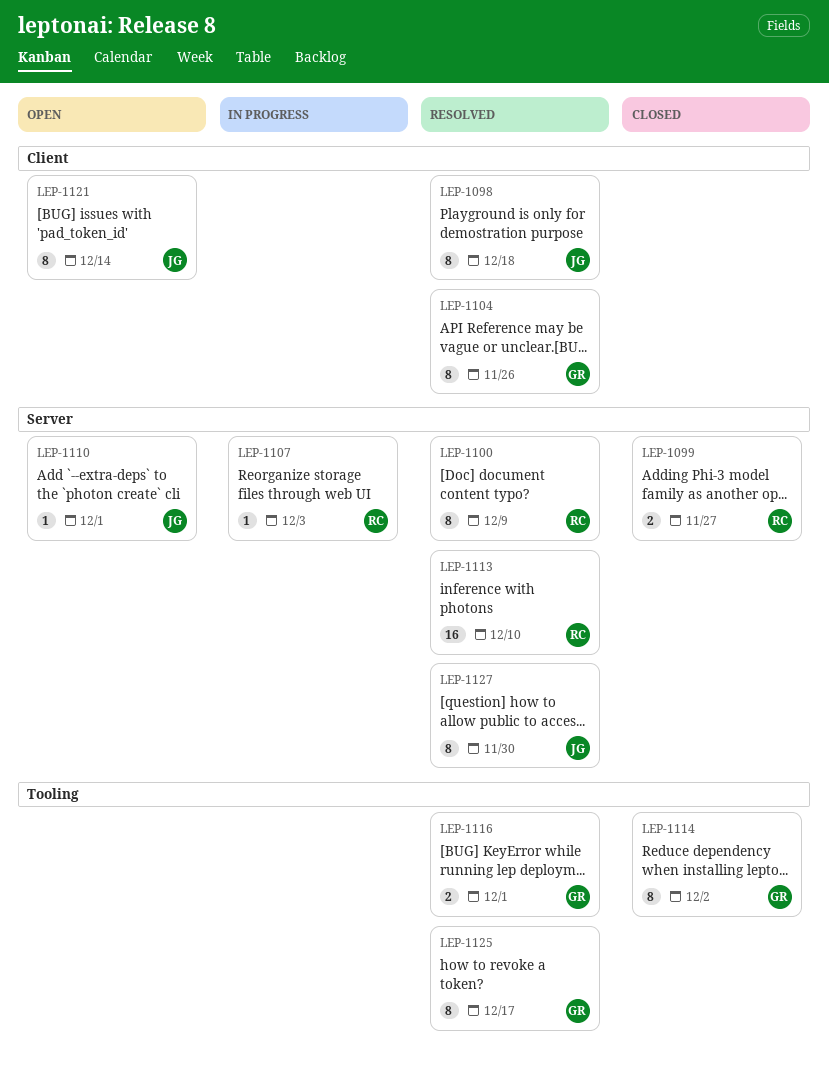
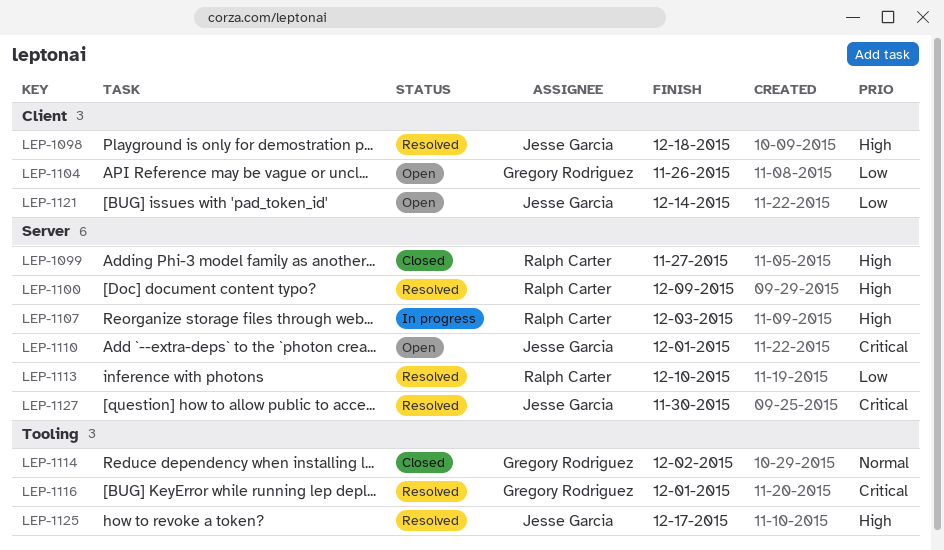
LEP-1104, status: Resolved -> Open
LEP-1125, owner: Gregory Rodriguez -> Jesse Garcia

